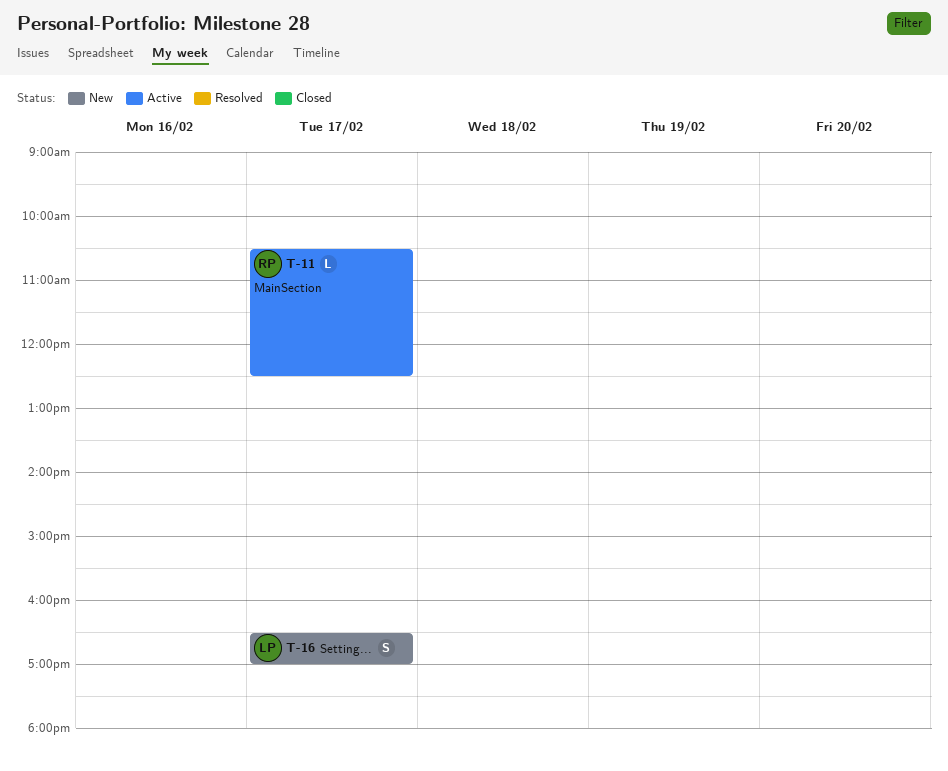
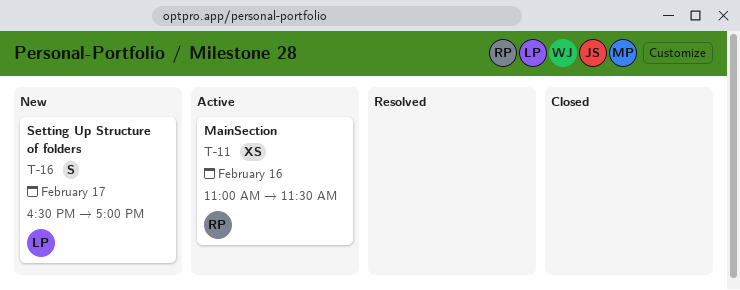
T-11, estimate: L -> XS
T-11, day: Feb 17 -> Feb 16
T-11, begins: 10:30 -> 11:00
T-11, ends: 12:30 -> 11:30

